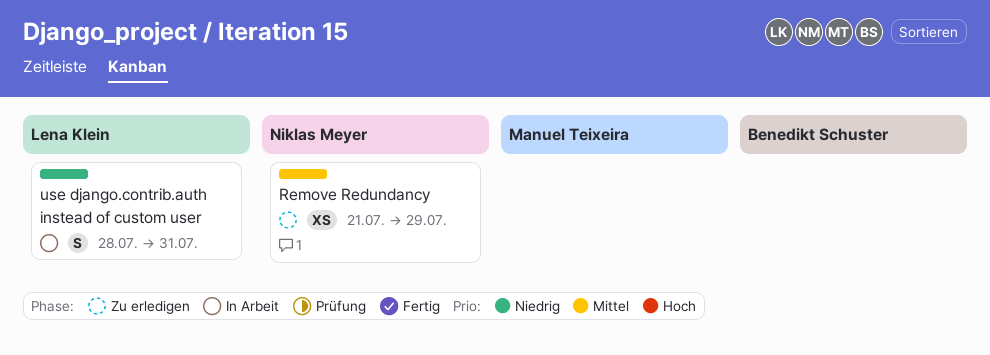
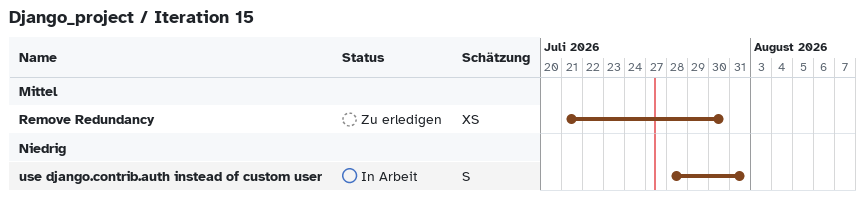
Remove Redundancy, due: Jul 29 -> Jul 30

